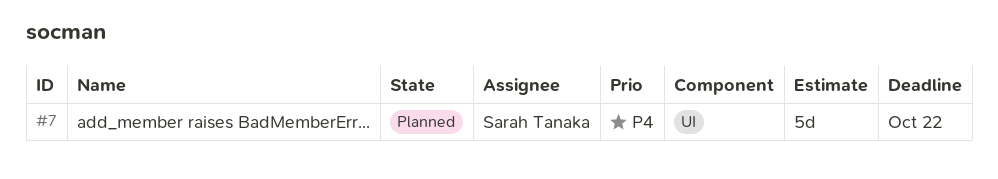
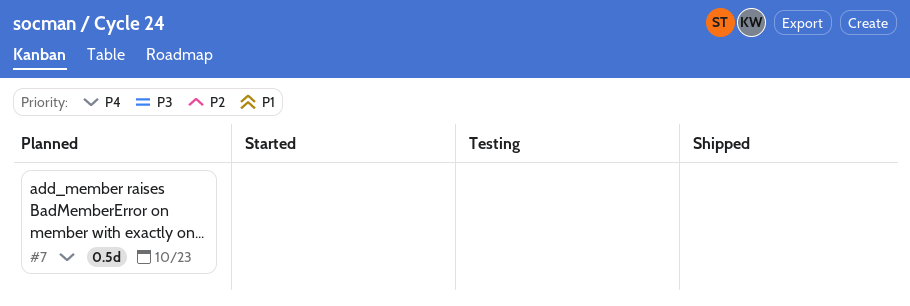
#7, estimate: 5d -> 0.5d
#7, due: Oct 22 -> Oct 23

